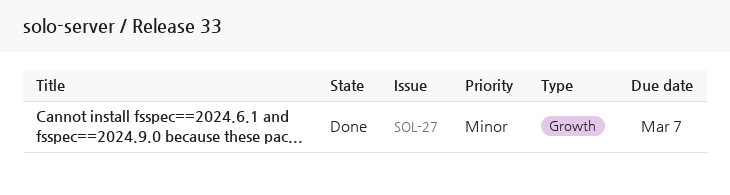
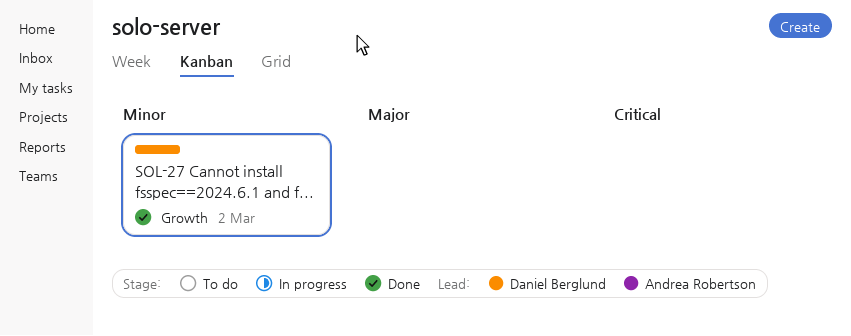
SOL-27, due: Mar 7 -> Mar 2

